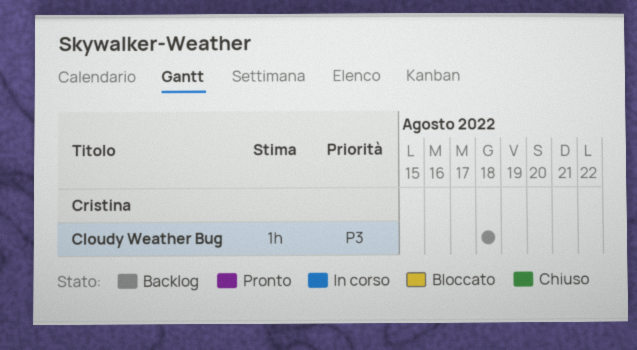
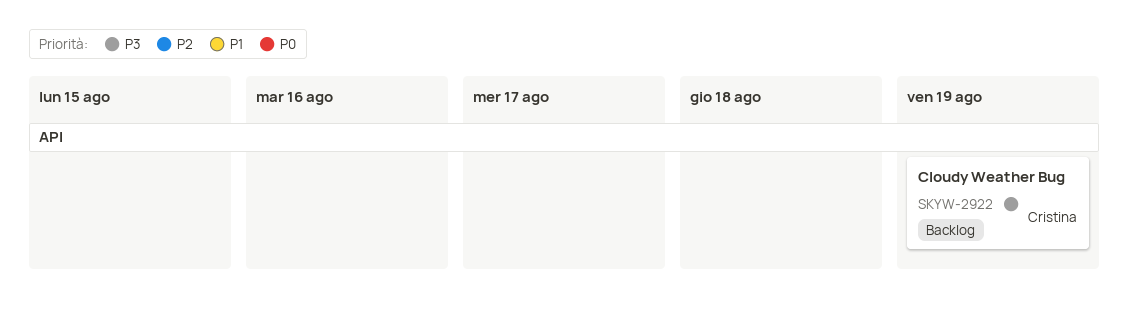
Cloudy Weather Bug, due: Aug 18 -> Aug 19

